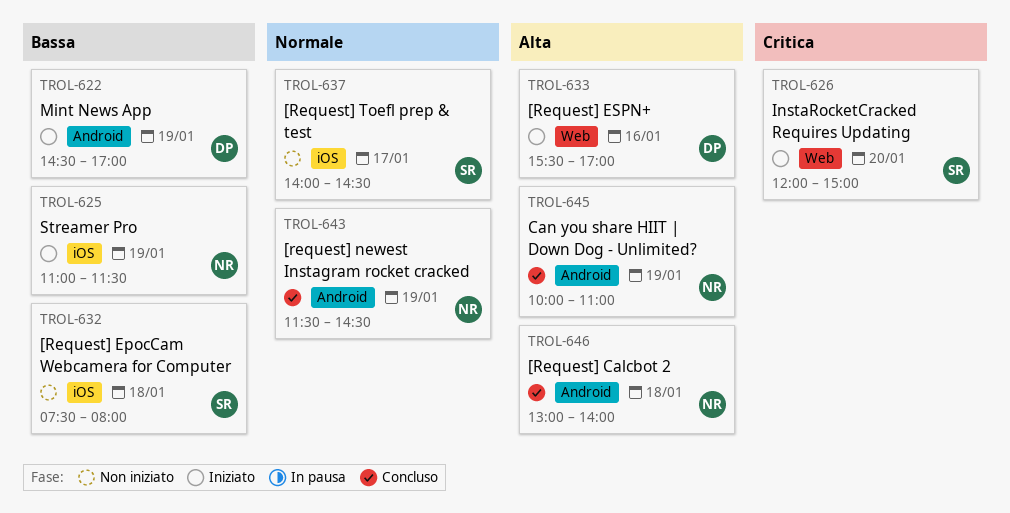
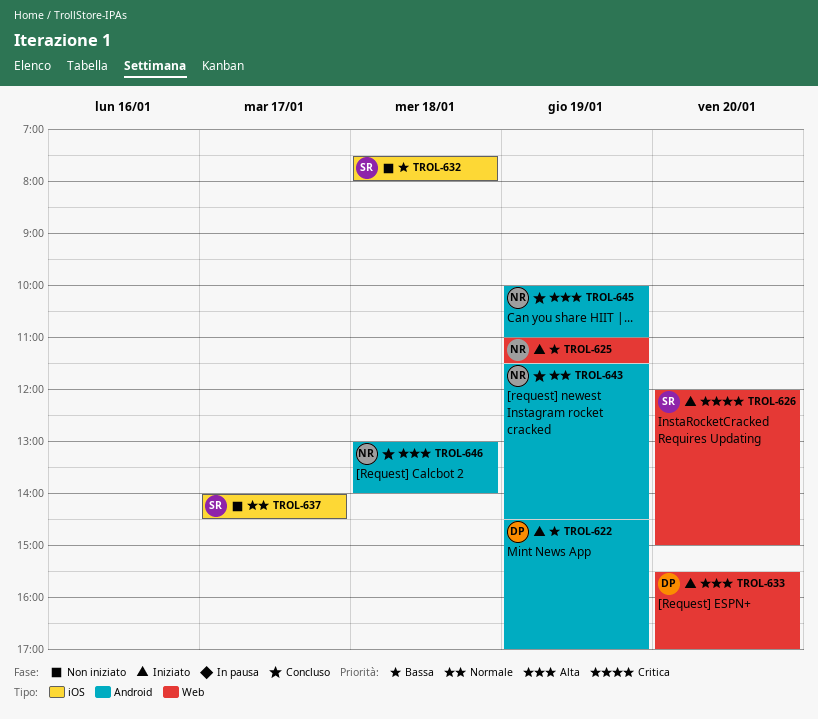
TROL-625, label: iOS -> Web
TROL-633, day: Jan 16 -> Jan 20

